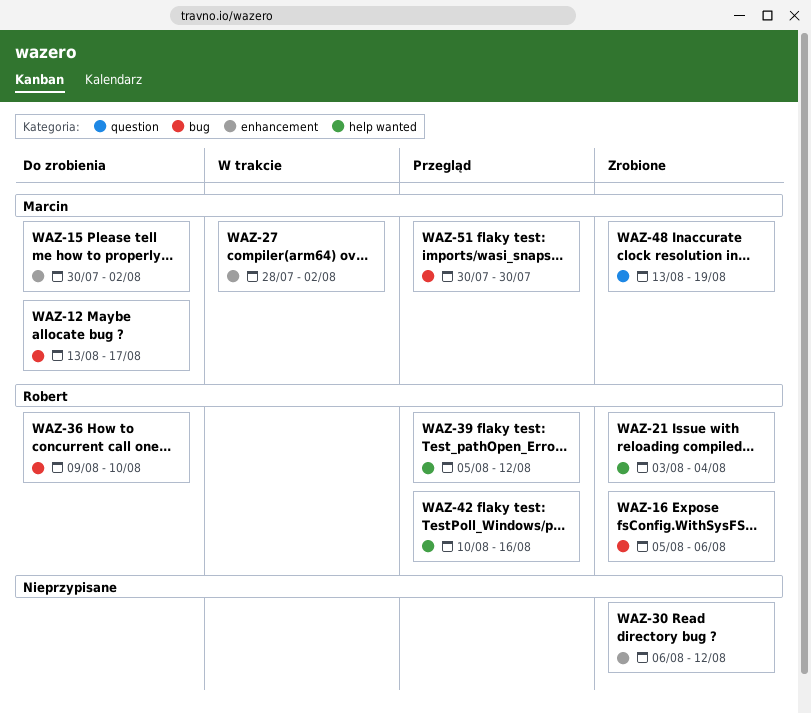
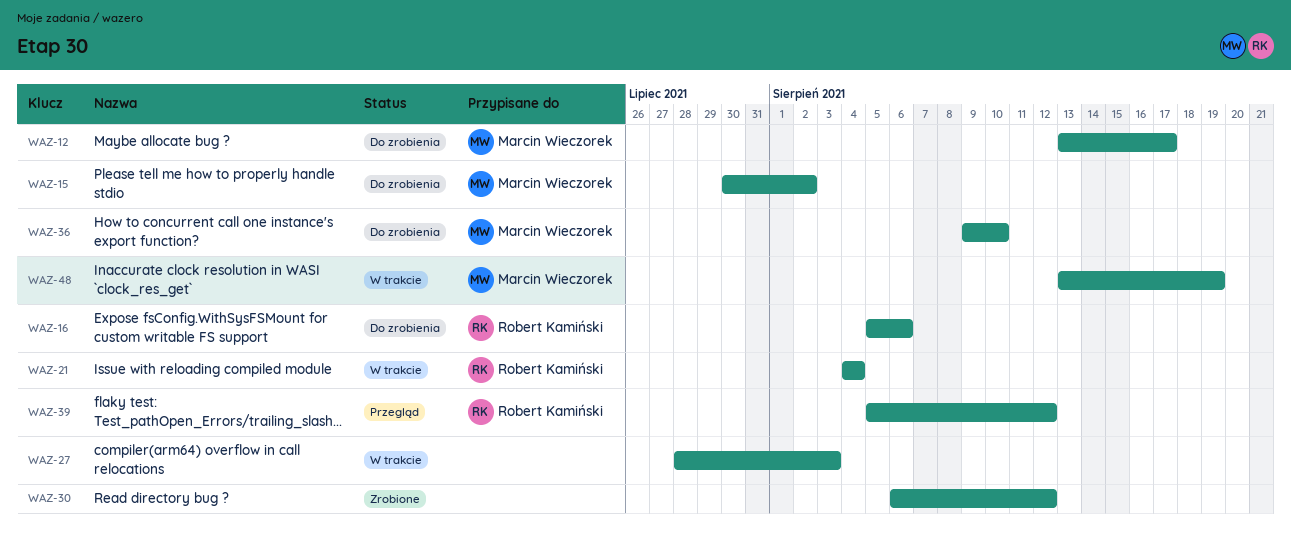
WAZ-16, status: Zrobione -> Do zrobienia
WAZ-21, status: Zrobione -> W trakcie
WAZ-21, start: Aug 3 -> Aug 4
WAZ-27, owner: Marcin Wieczorek -> none
WAZ-27, due: Aug 2 -> Aug 3
WAZ-36, owner: Robert Kamiński -> Marcin Wieczorek
WAZ-42: present -> none
WAZ-48, status: Zrobione -> W trakcie
WAZ-51: present -> none

